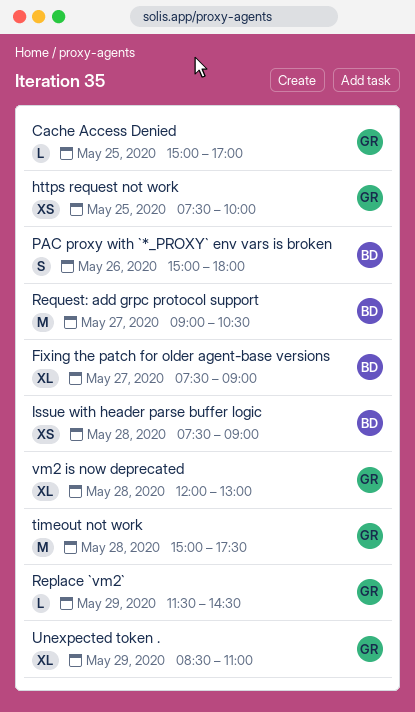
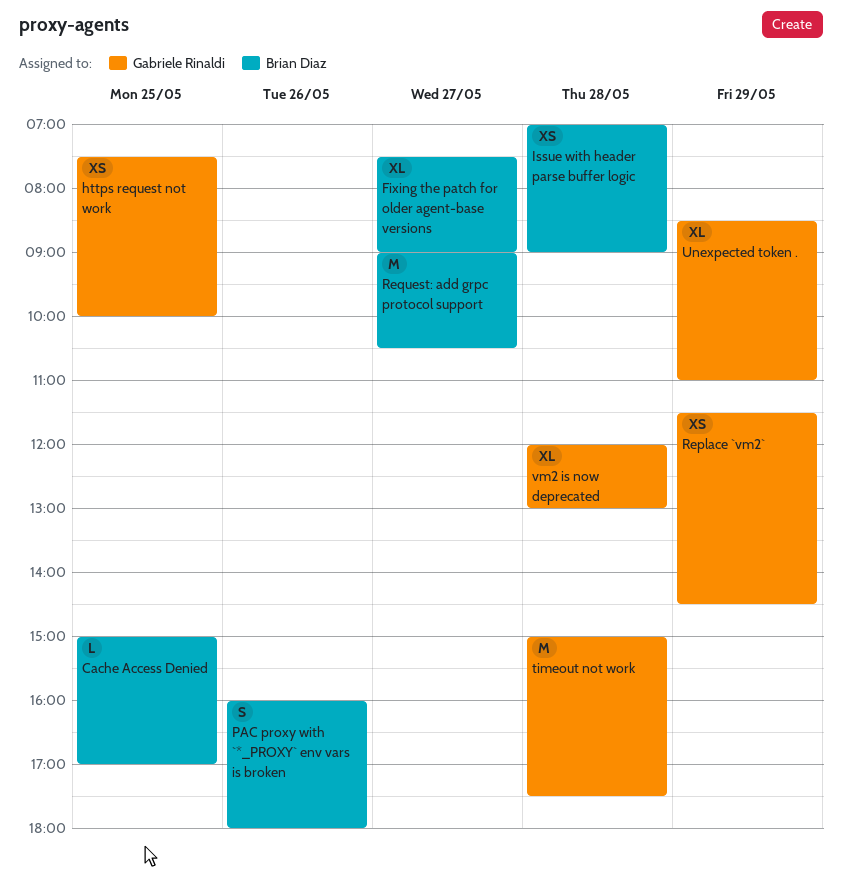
Cache Access Denied, owner: Gabriele Rinaldi -> Brian Diaz
Issue with header parse buffer logic, begins: 07:30 -> 07:00
PAC proxy with `*_PROXY` env vars is broken, begins: 15:00 -> 16:00
Replace `vm2`, estimate: L -> XS

